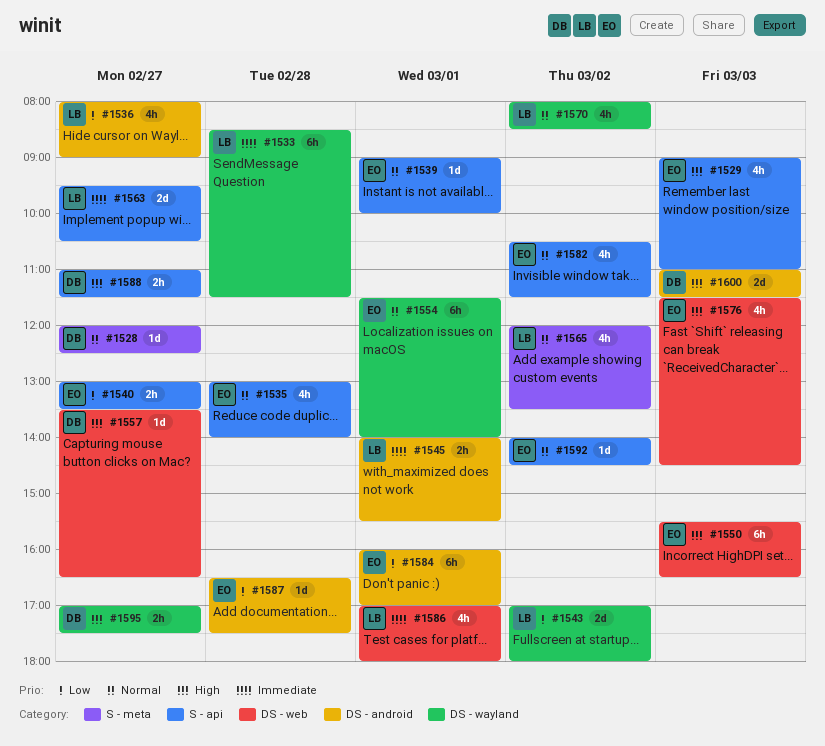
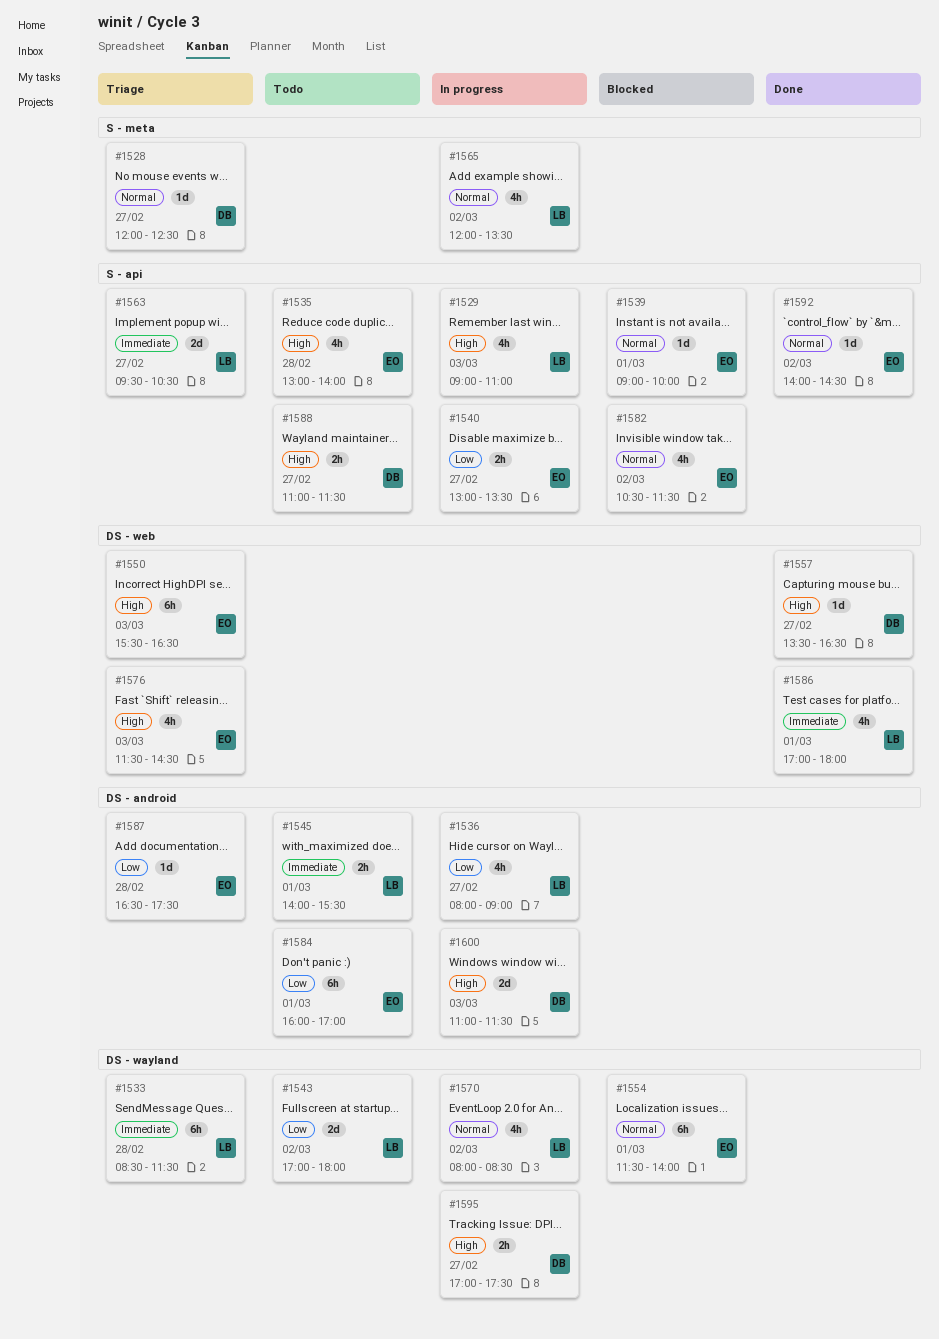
#1529, owner: EO -> LB
#1535, priority: Normal -> High

